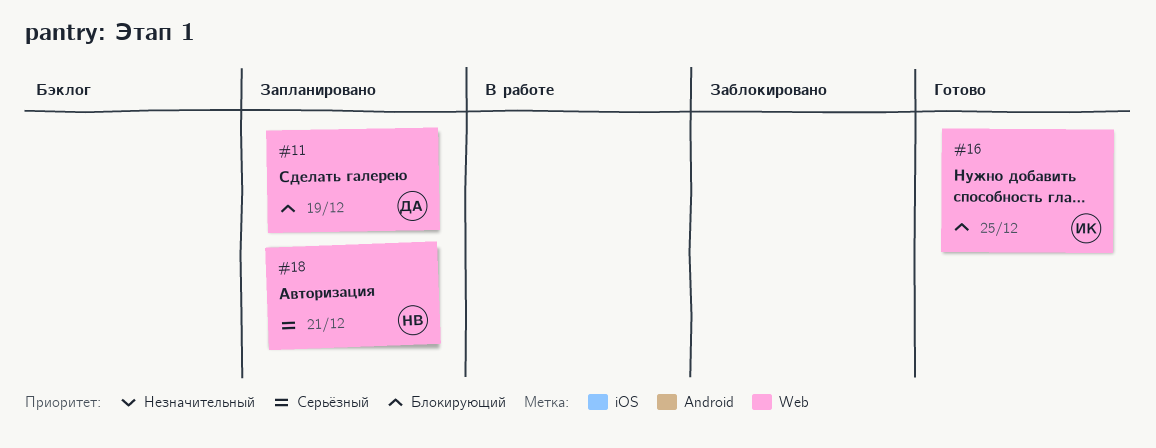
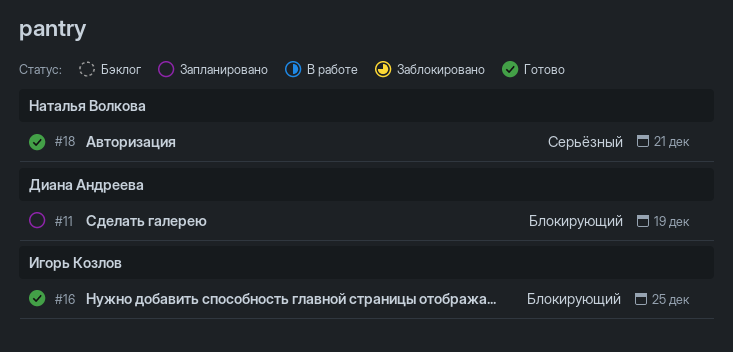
#18, status: Запланировано -> Готово

